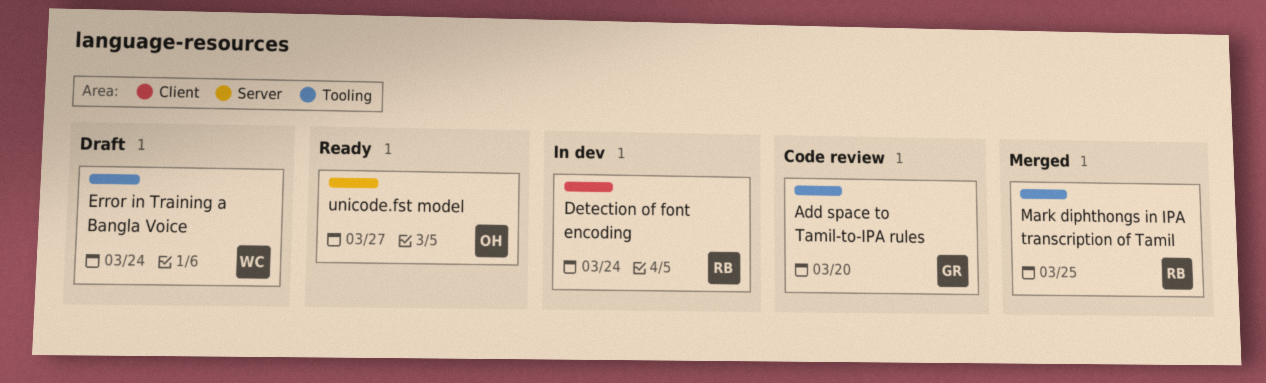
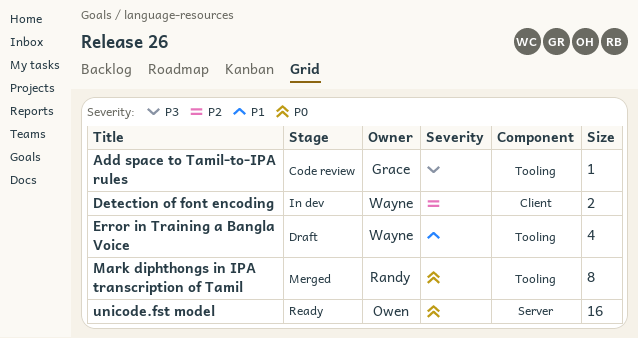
Detection of font encoding, owner: Randy -> Wayne

